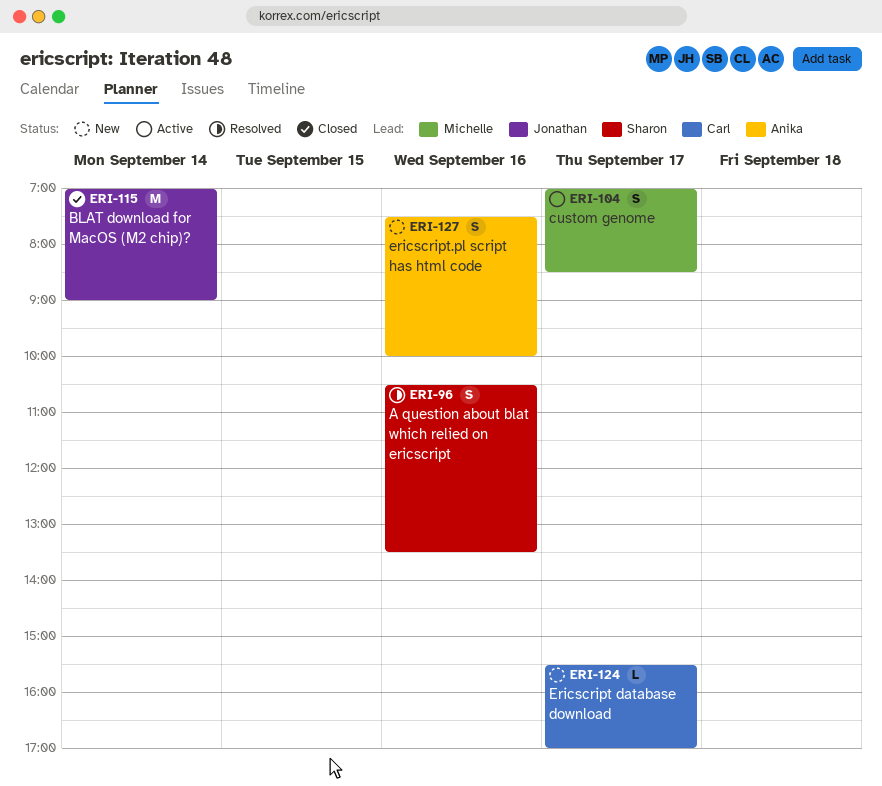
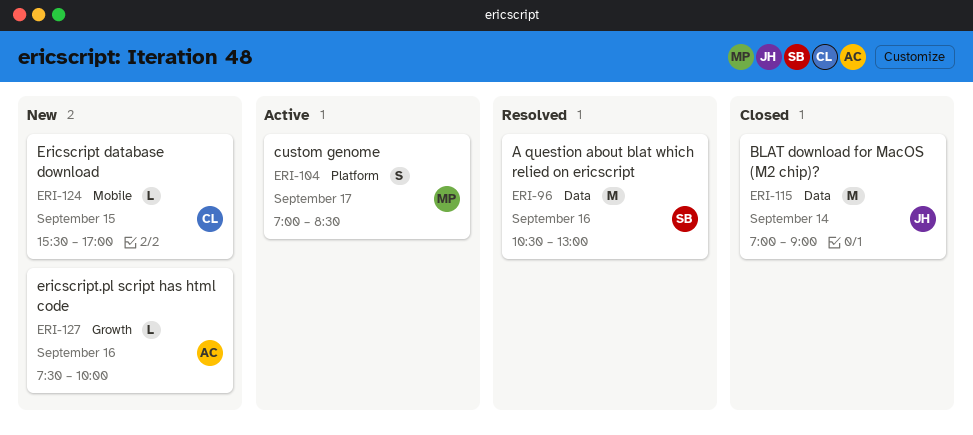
ERI-96, estimate: S -> M
ERI-96, ends: 13:30 -> 13:00
ERI-124, day: Sep 17 -> Sep 15
ERI-127, estimate: S -> L

